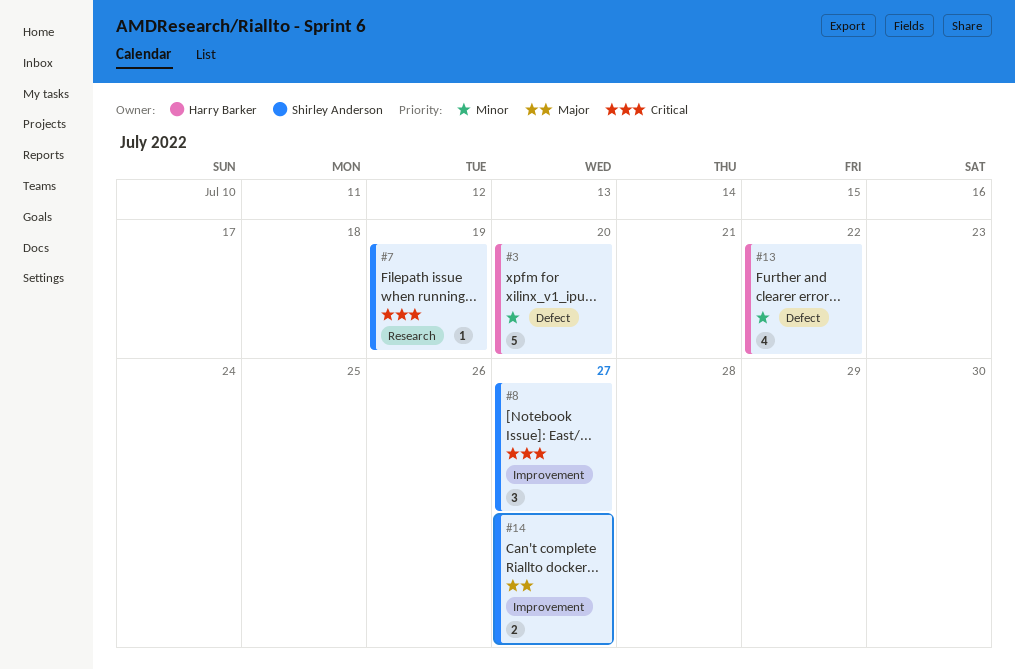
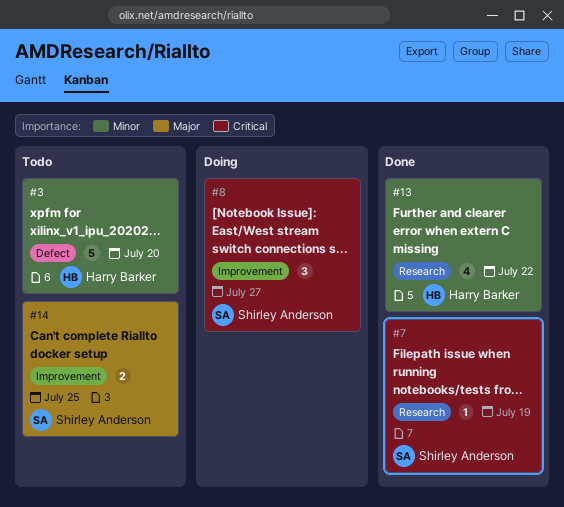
#13, label: Defect -> Research
#14, due: Jul 27 -> Jul 25

